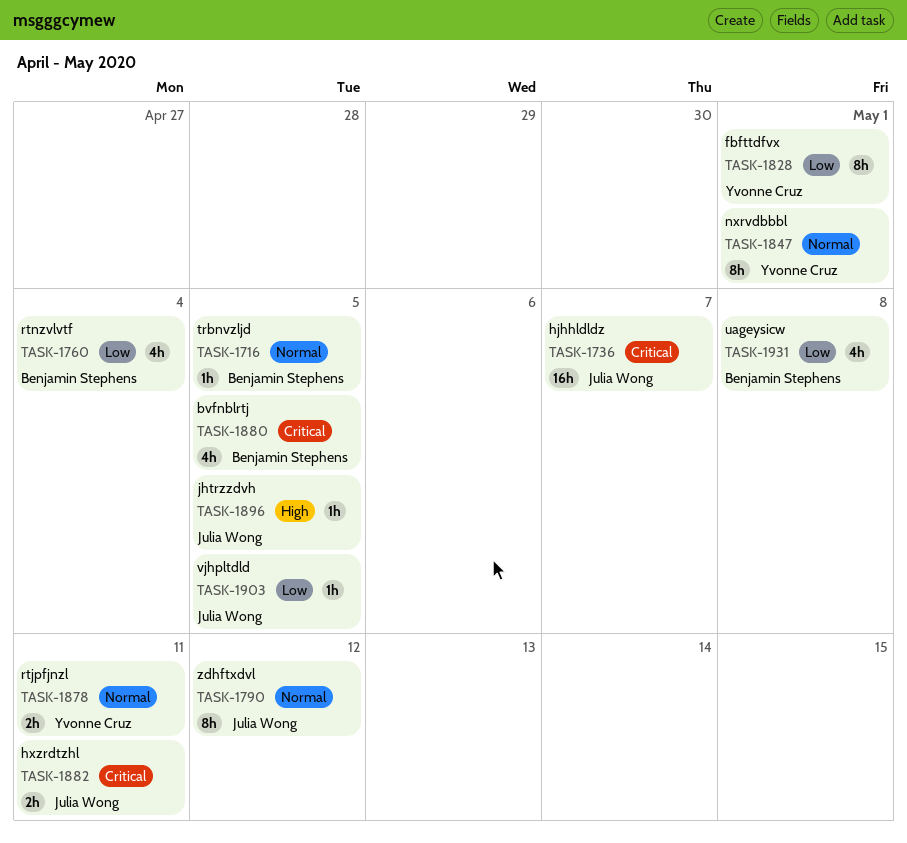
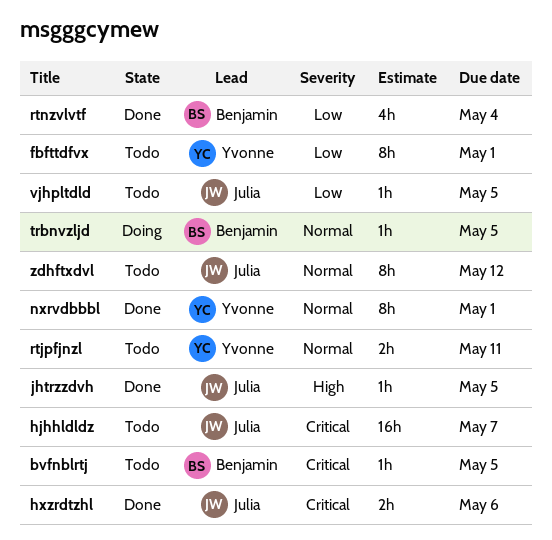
bvfnblrtj, estimate: 4h -> 1h
hxzrdtzhl, due: May 11 -> May 6
uageysicw: present -> none

